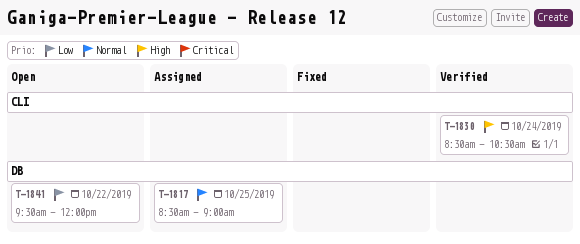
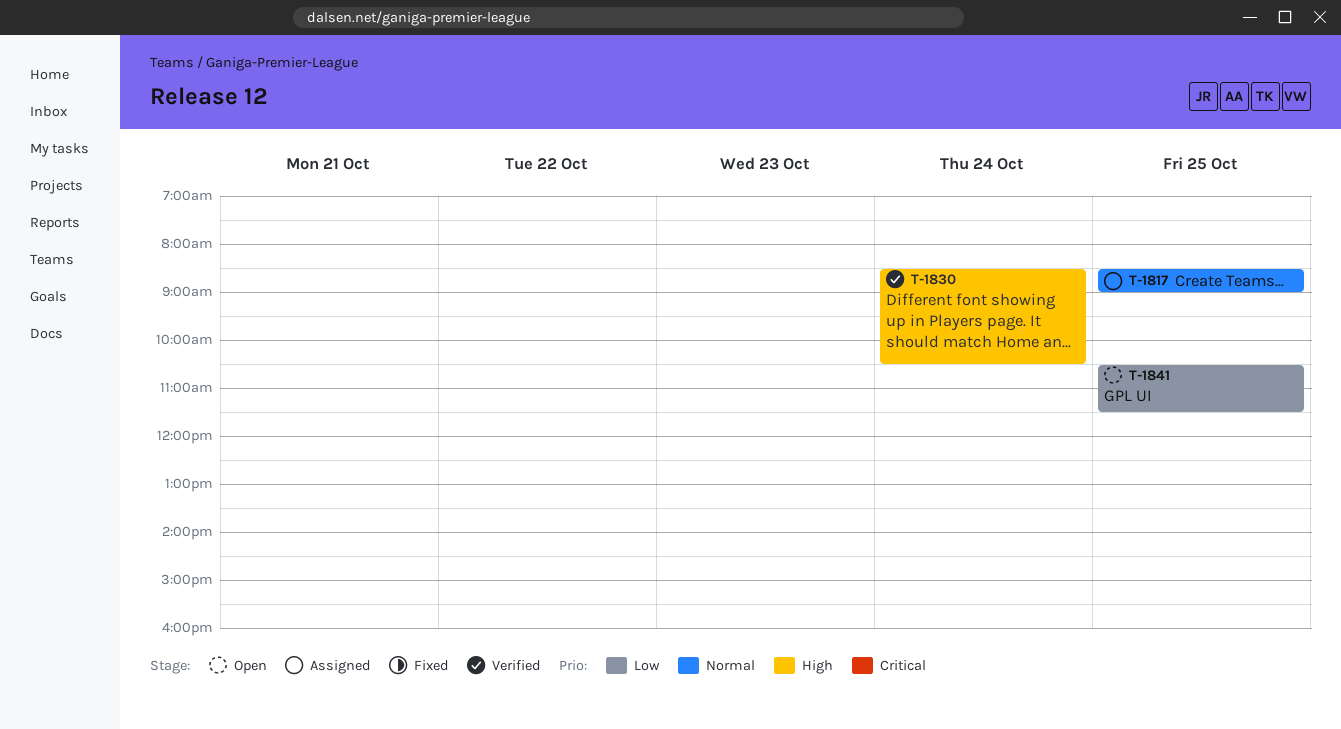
T-1841, day: Oct 22 -> Oct 25
T-1841, begins: 09:30 -> 10:30
T-1841, ends: 12:00 -> 11:30

